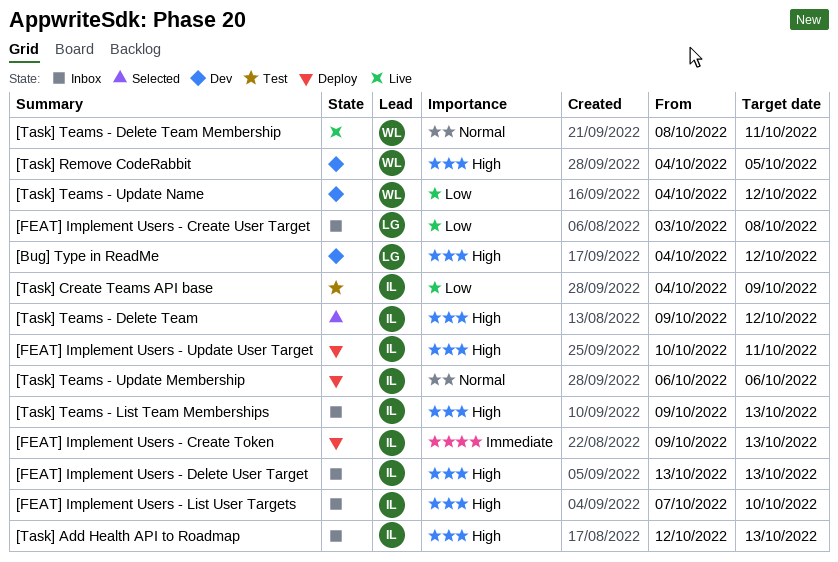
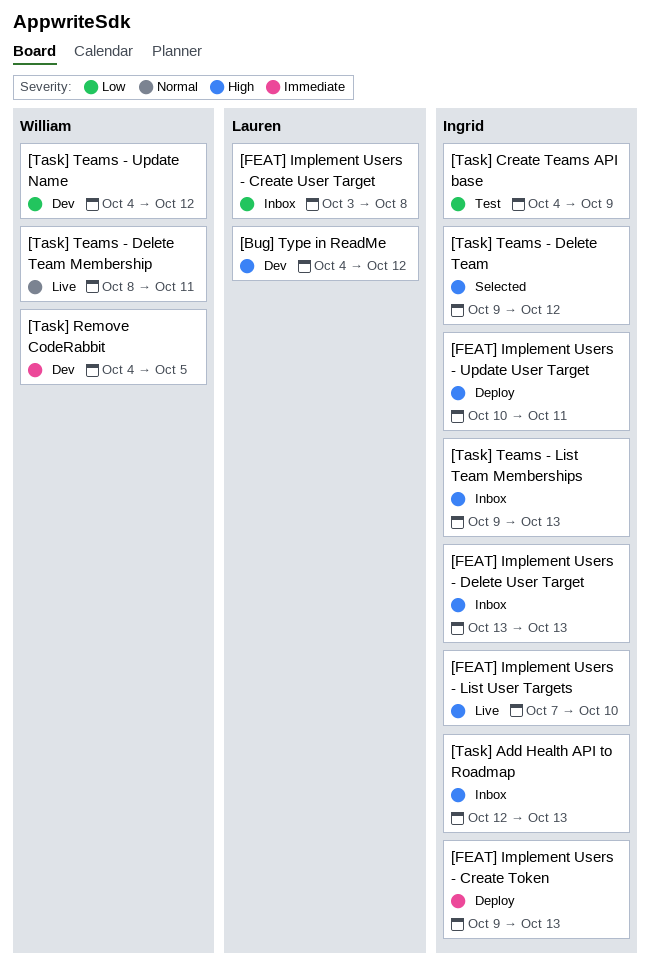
[FEAT] Implement Users - List User Targets, status: Inbox -> Live
[Task] Remove CodeRabbit, priority: High -> Immediate
[Task] Teams - Update Membership: present -> none

